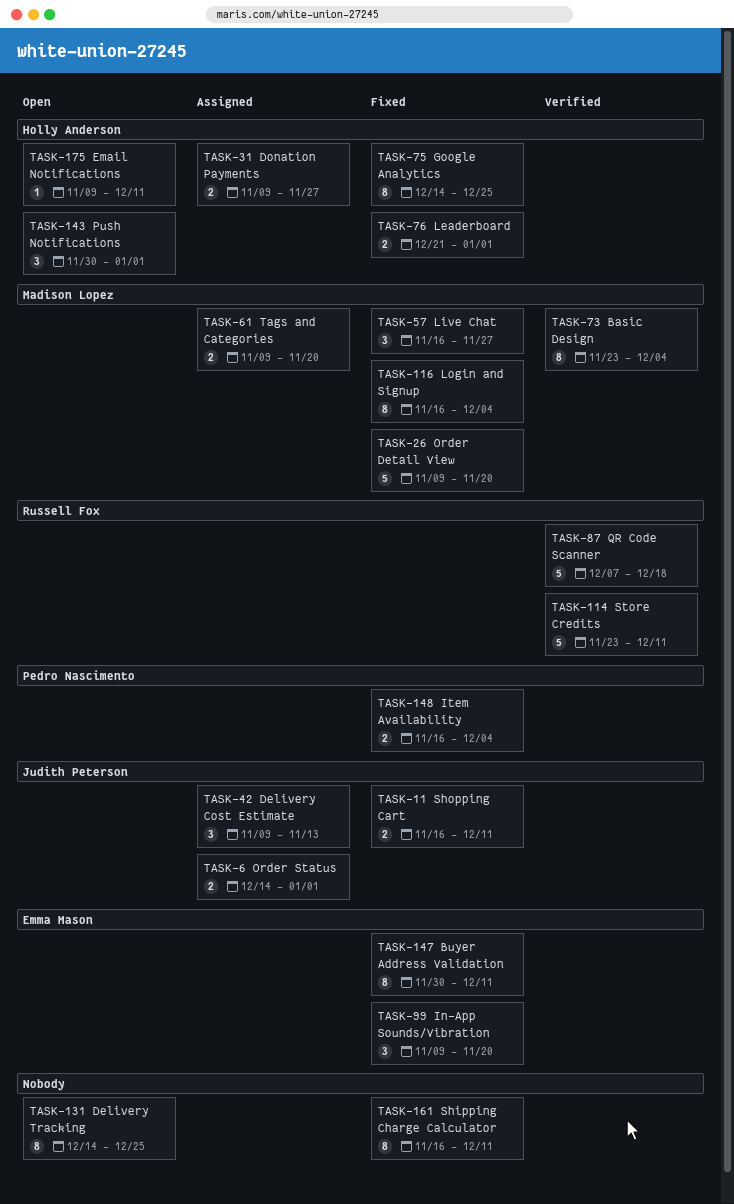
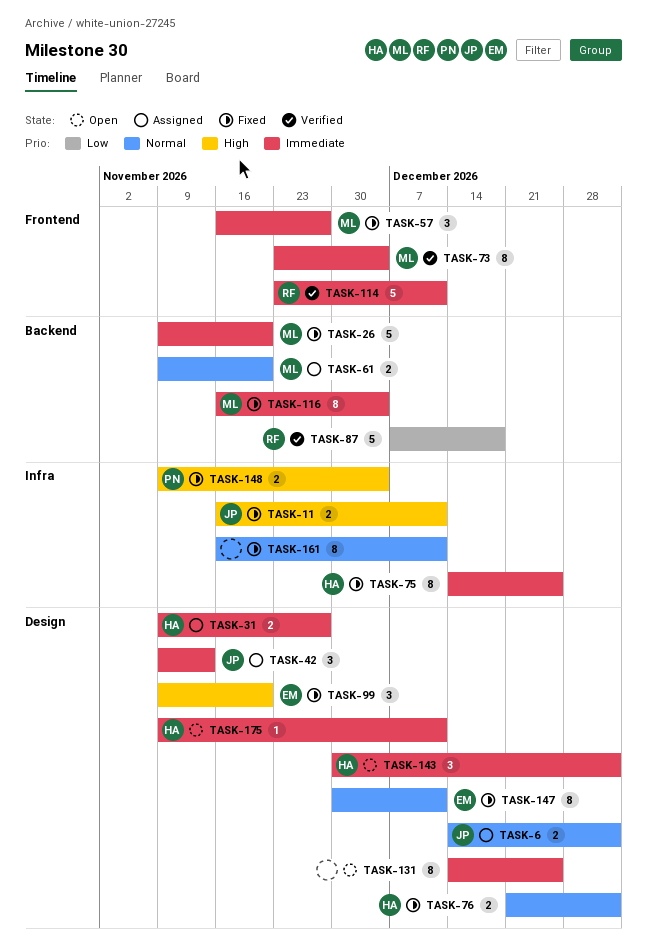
TASK-148, start: Nov 16 -> Nov 9

